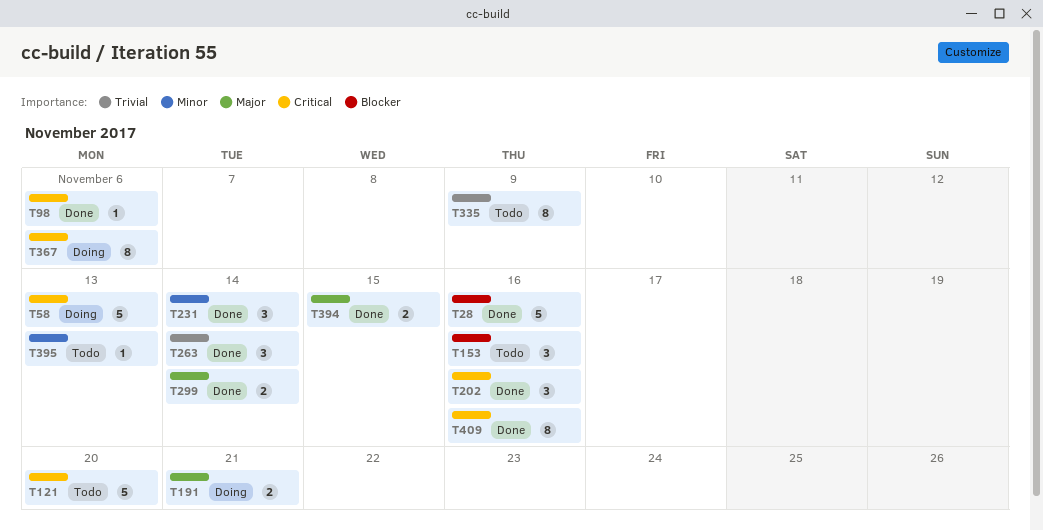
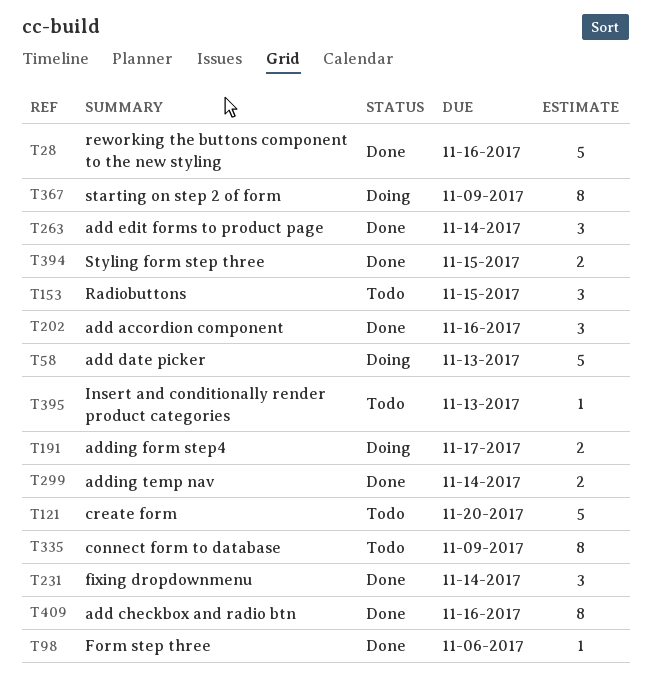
T153, due: Nov 16 -> Nov 15
T191, due: Nov 21 -> Nov 17
T367, due: Nov 6 -> Nov 9

